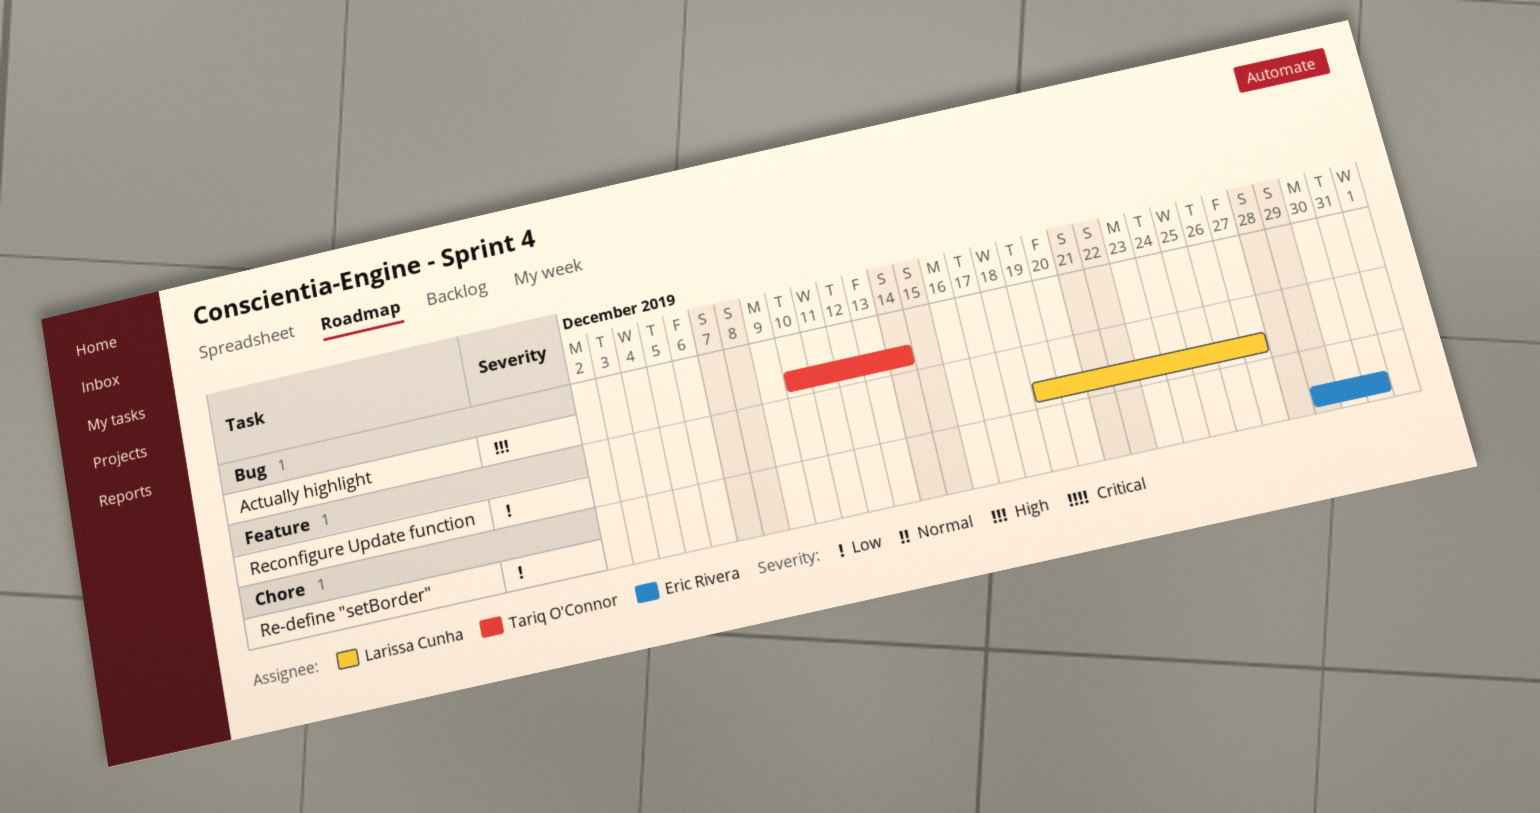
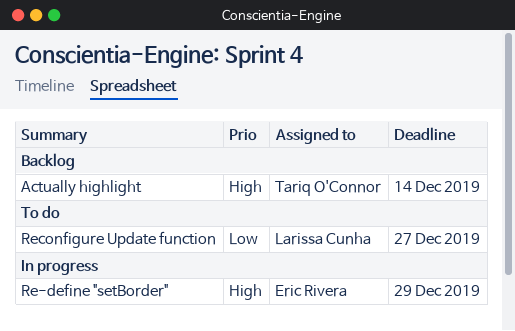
Re-define "setBorder", priority: Low -> High
Re-define "setBorder", due: Dec 31 -> Dec 29

